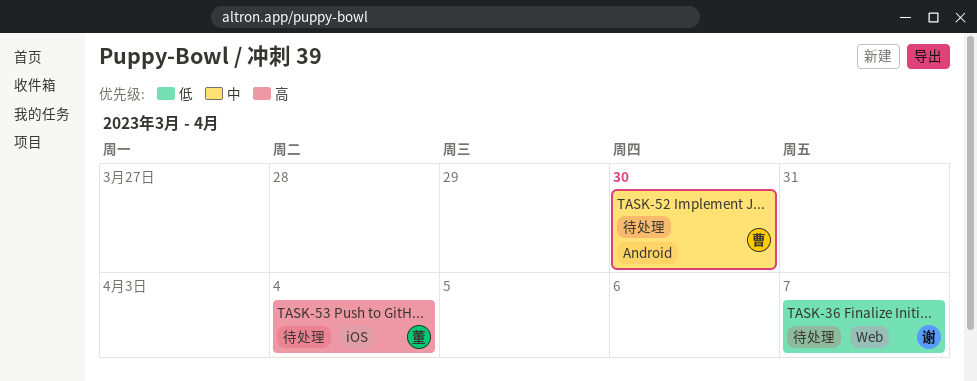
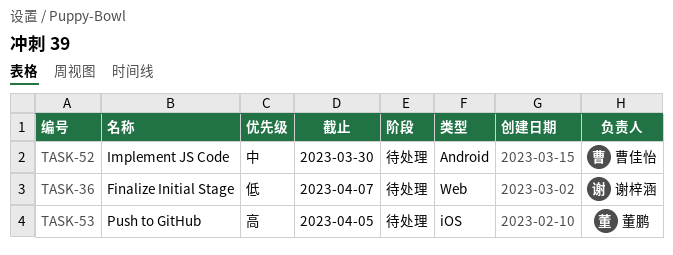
TASK-53, due: Apr 4 -> Apr 5

